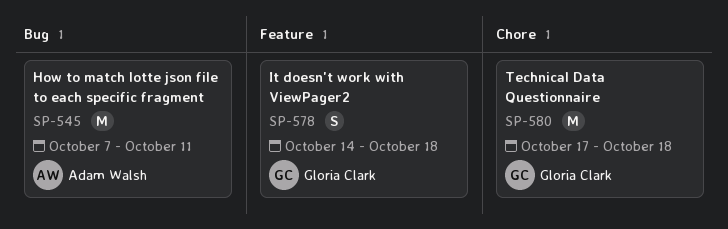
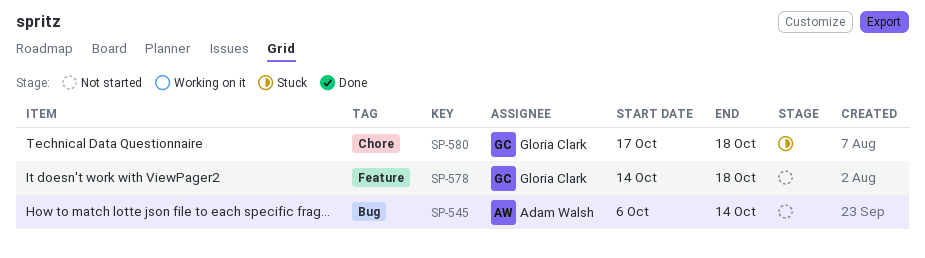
SP-545, start: Oct 7 -> Oct 6
SP-545, due: Oct 11 -> Oct 14

